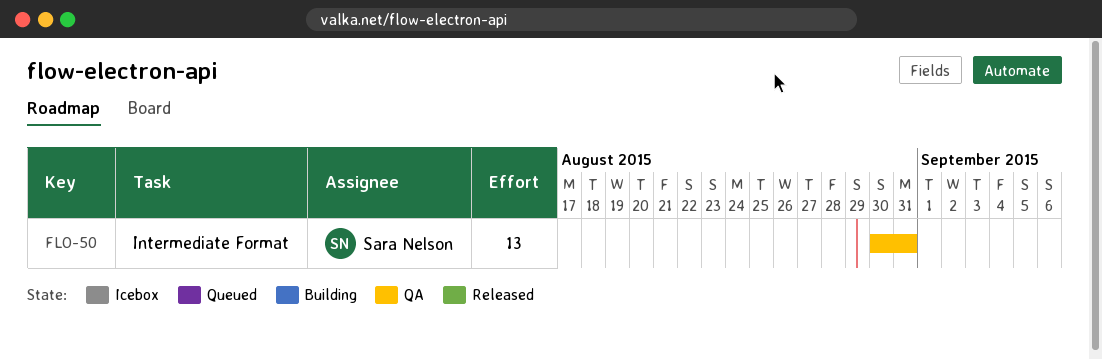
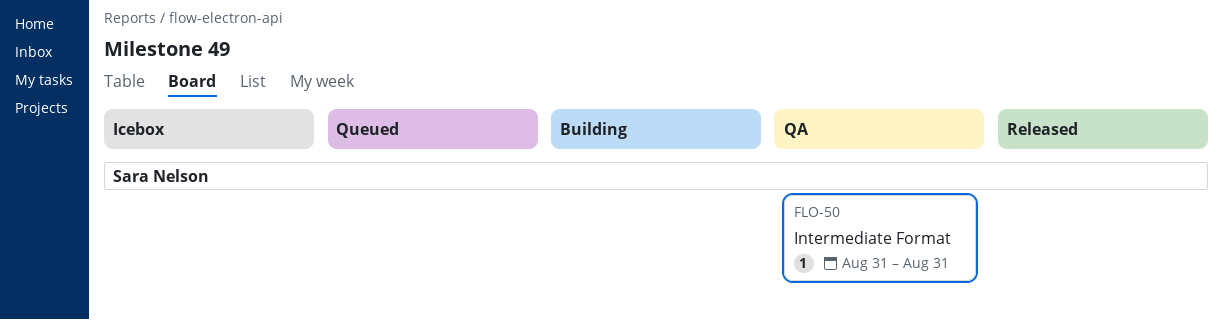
FLO-50, estimate: 13 -> 1
FLO-50, start: Aug 30 -> Aug 31

